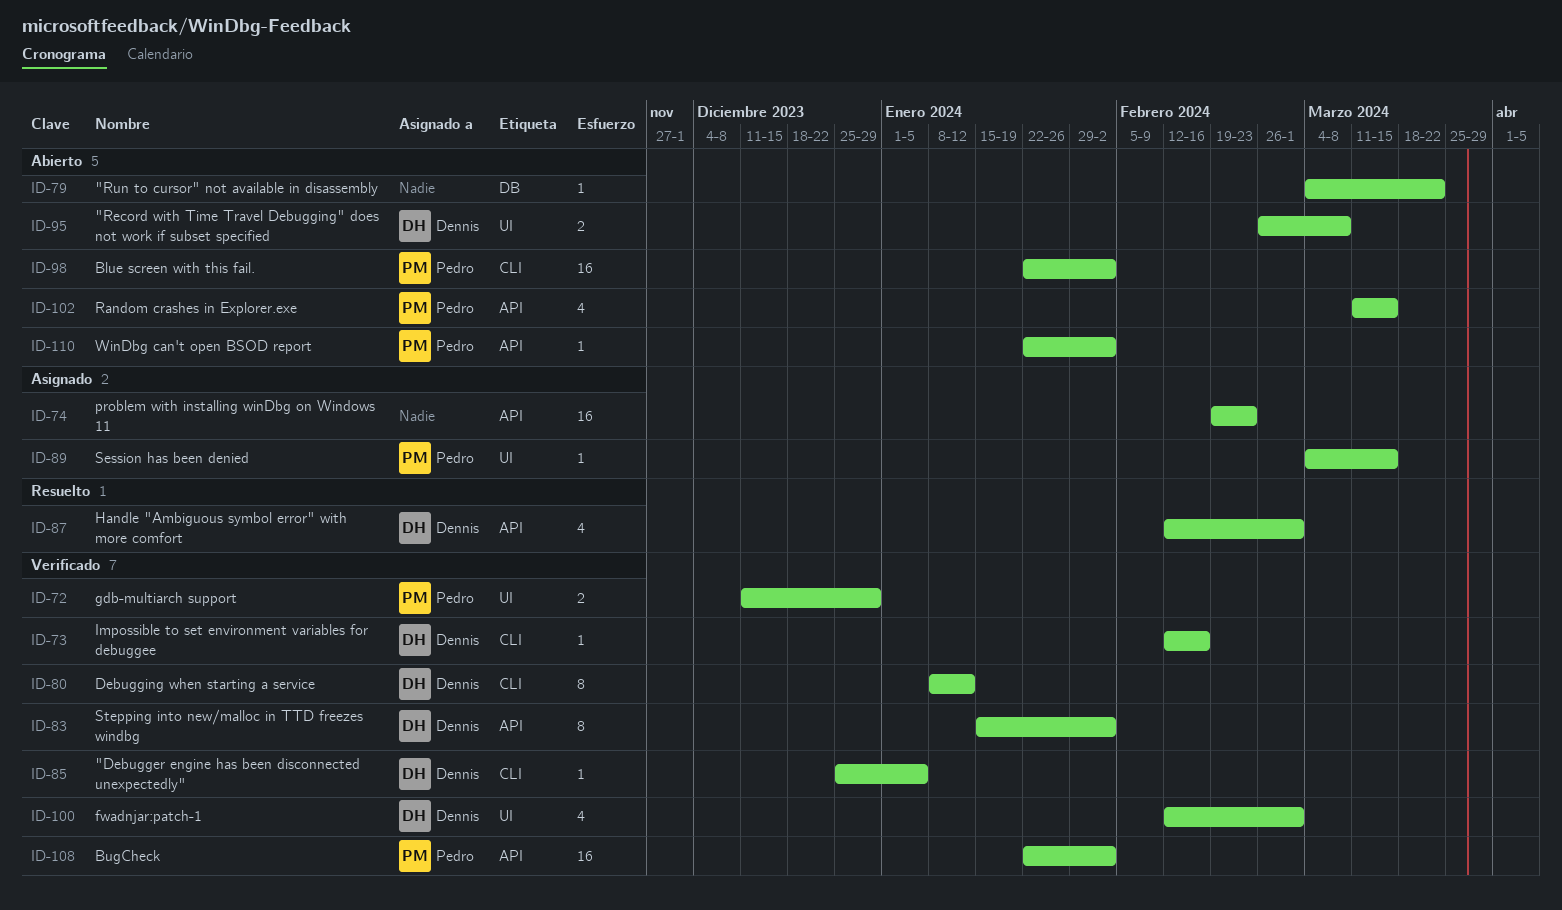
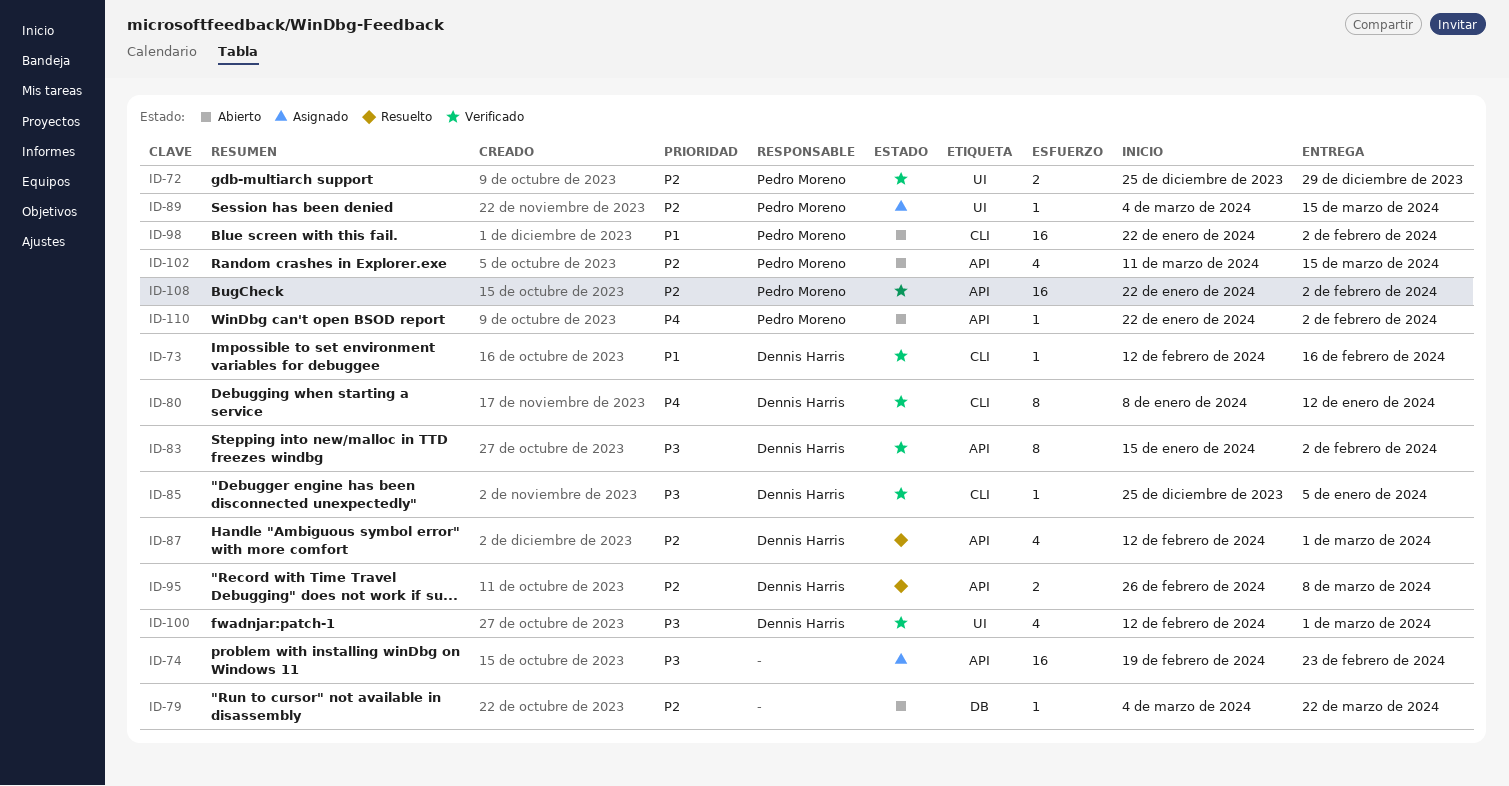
ID-72, start: Dec 11 -> Dec 25
ID-95, status: Abierto -> Resuelto
ID-95, label: UI -> API

